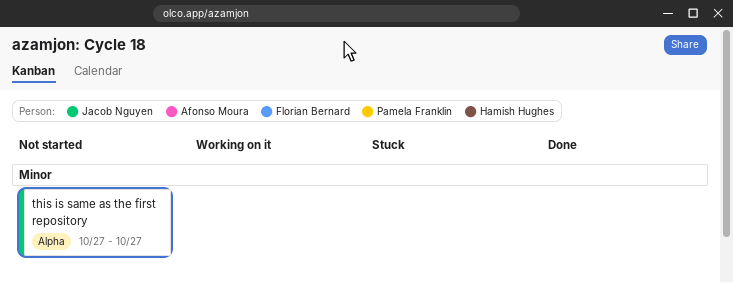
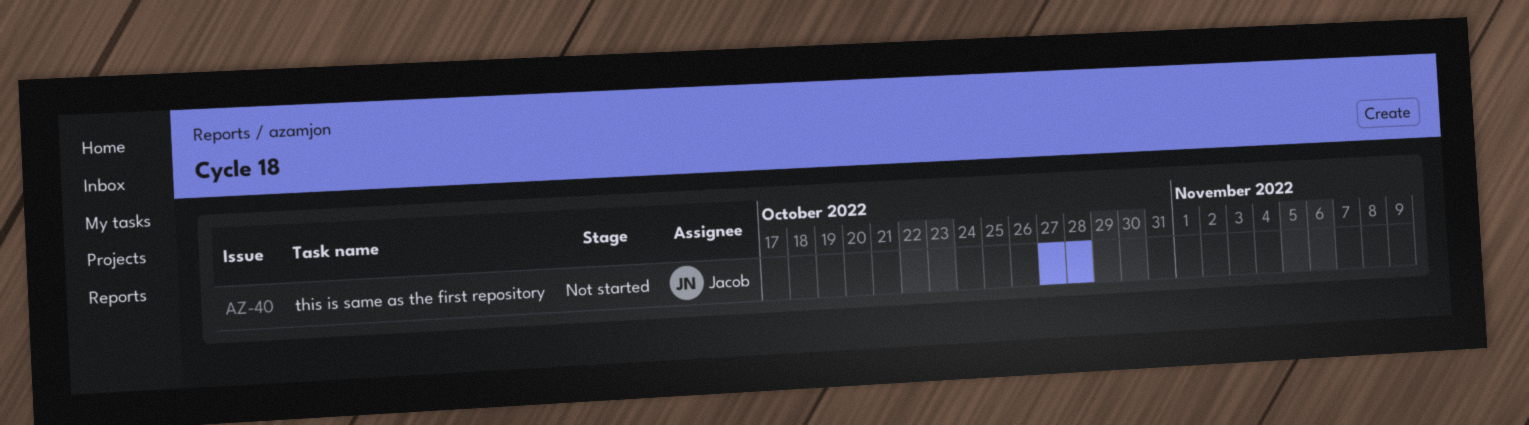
this is same as the first repository, due: Oct 27 -> Oct 28

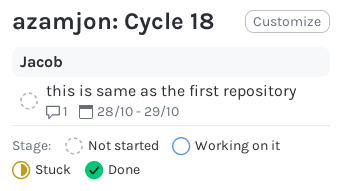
this is same as the first repository, start: Oct 27 -> Oct 28
this is same as the first repository, due: Oct 28 -> Oct 29

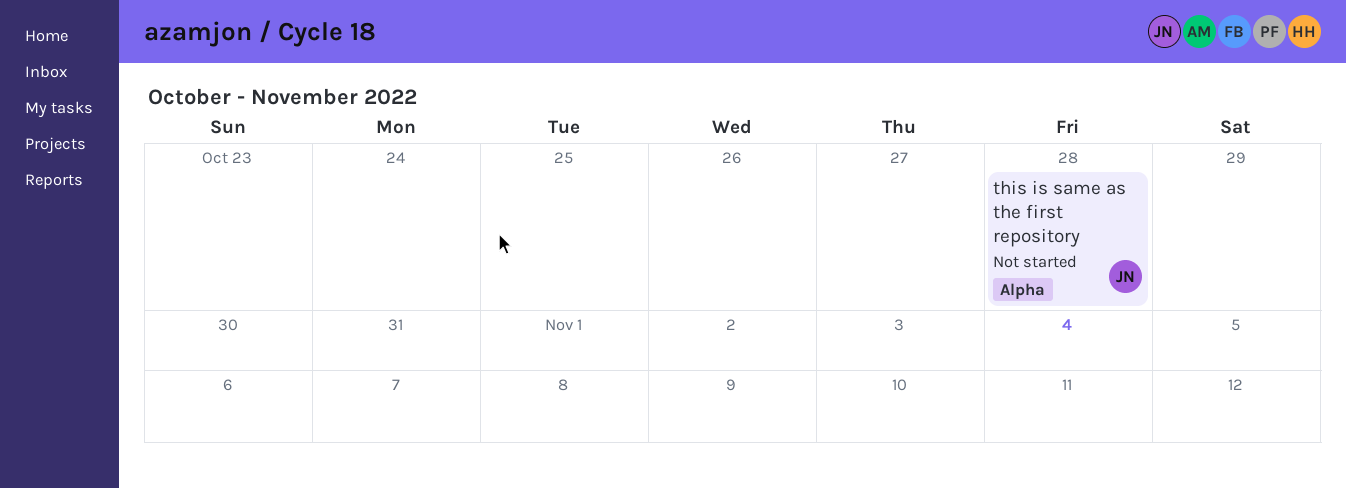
this is same as the first repository, due: Oct 29 -> Oct 28

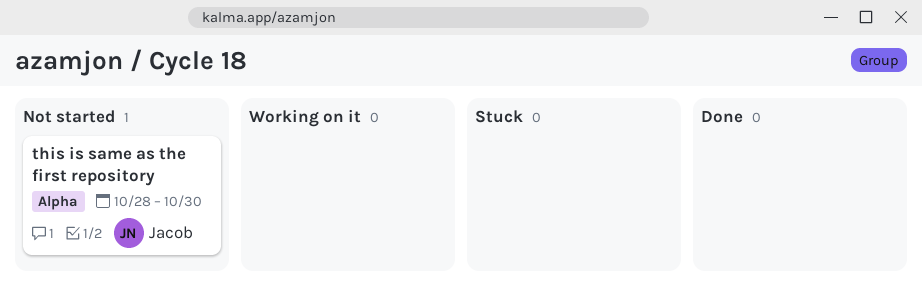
this is same as the first repository, due: Oct 28 -> Oct 30

